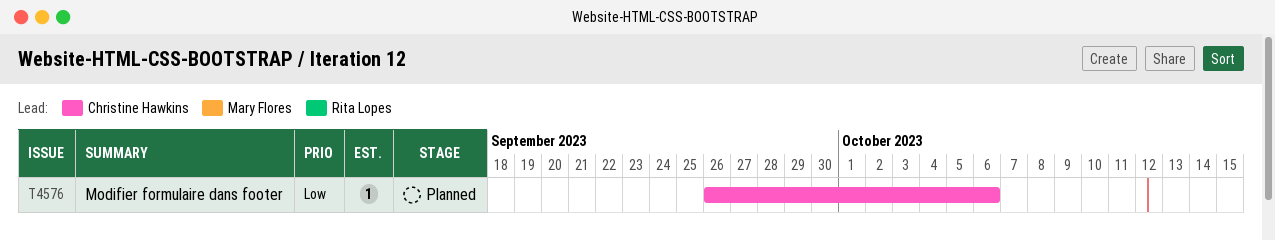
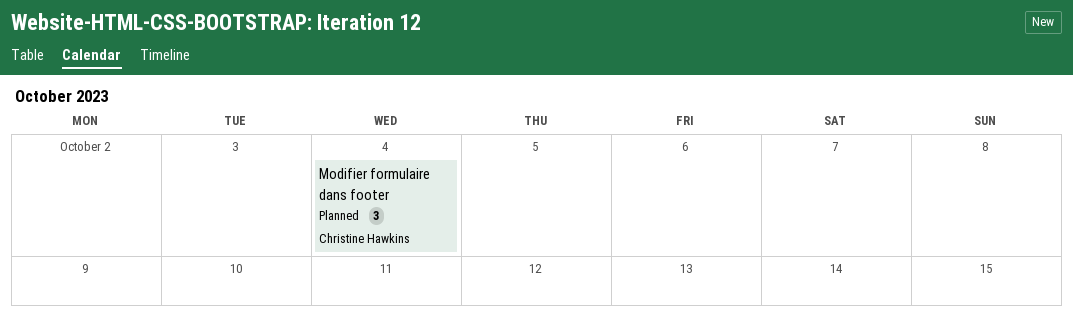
Modifier formulaire dans footer, estimate: 1 -> 3
Modifier formulaire dans footer, due: Oct 6 -> Oct 4

